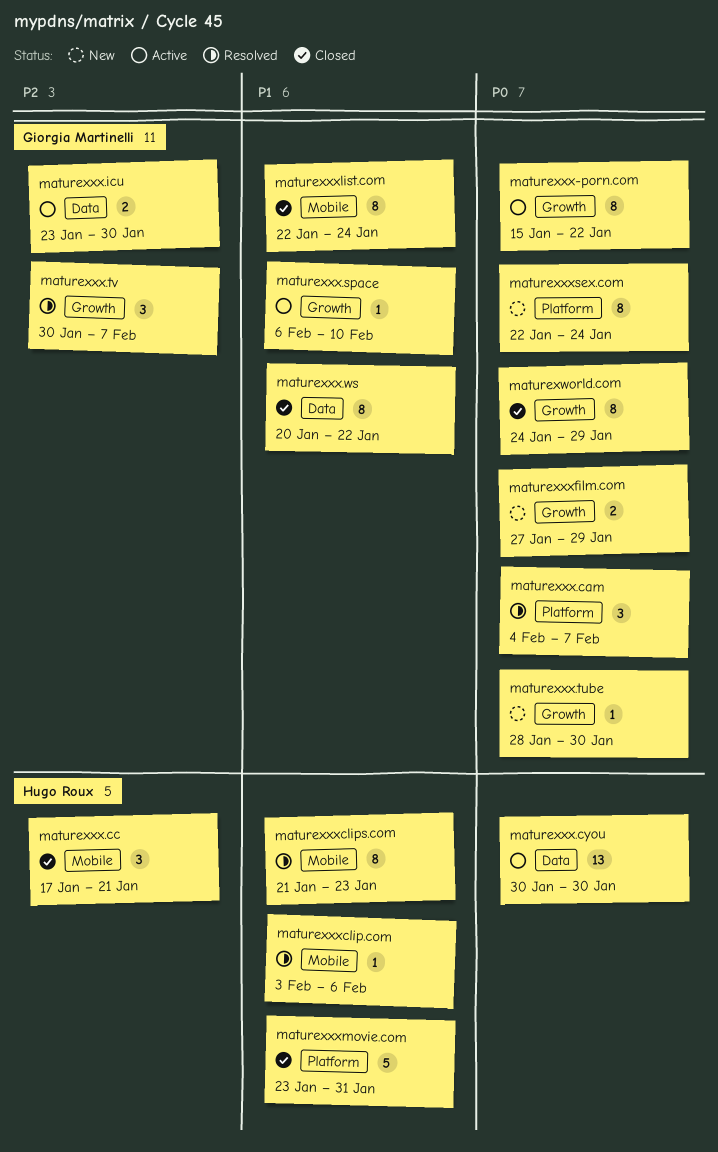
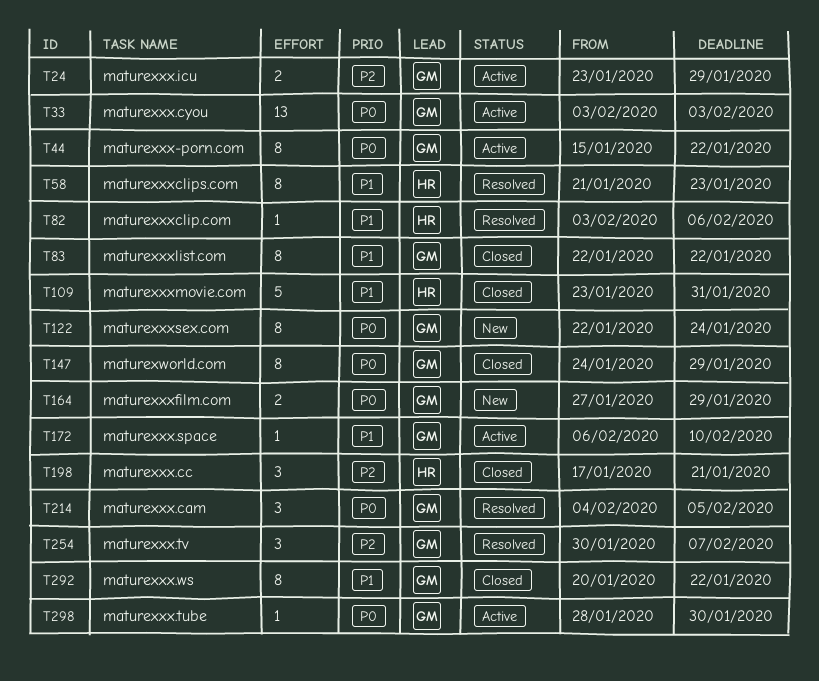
maturexxx.cam, due: Feb 7 -> Feb 5
maturexxx.cyou, owner: Hugo Roux -> Giorgia Martinelli
maturexxx.cyou, start: Jan 30 -> Feb 3
maturexxx.cyou, due: Jan 30 -> Feb 3
maturexxx.icu, due: Jan 30 -> Jan 29
maturexxx.tube, status: New -> Active
maturexxxlist.com, due: Jan 24 -> Jan 22

